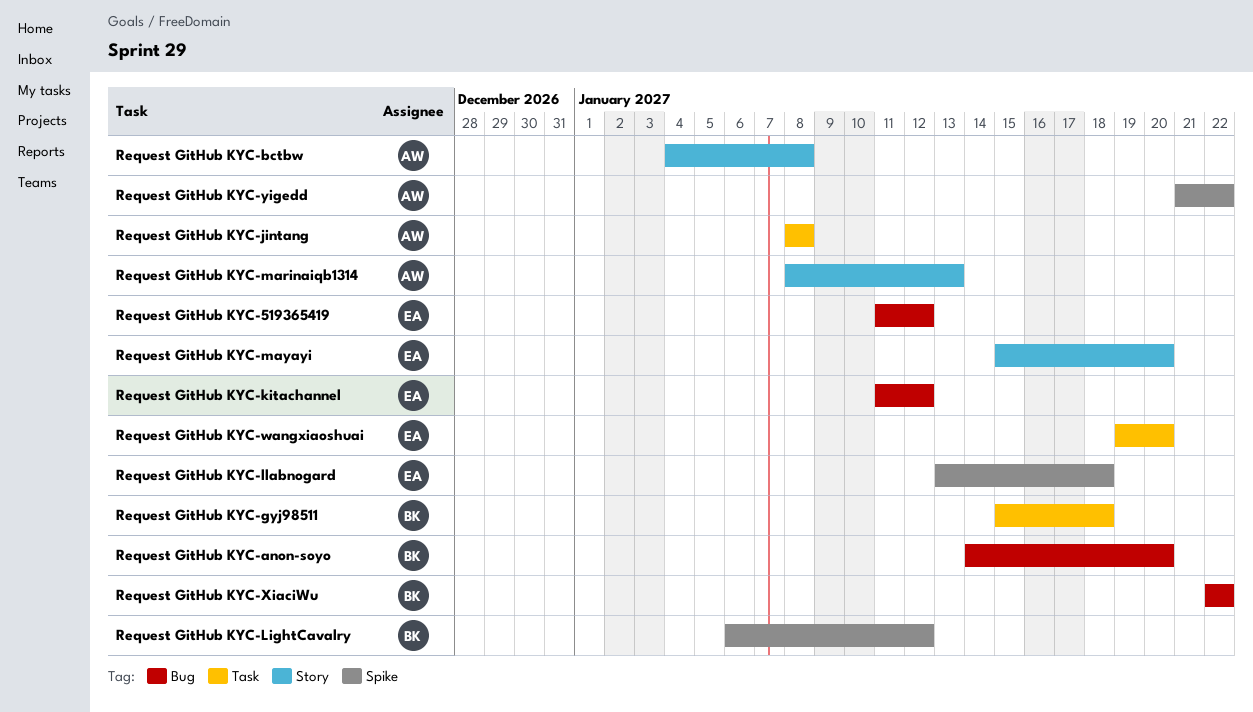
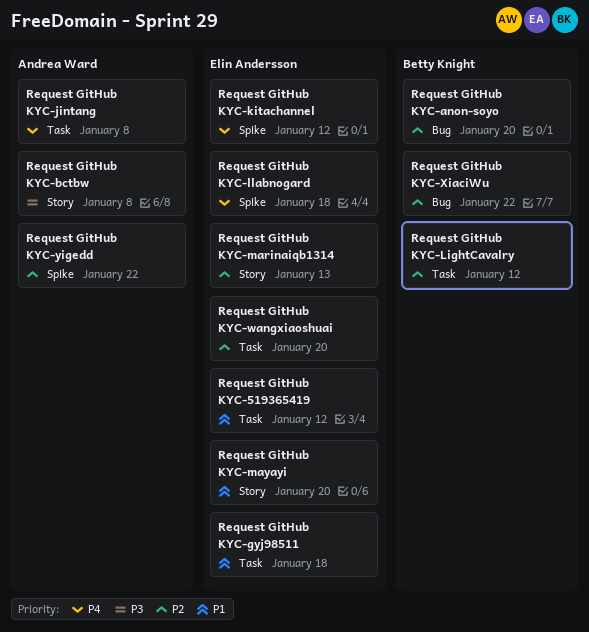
Request GitHub KYC-519365419, label: Bug -> Task
Request GitHub KYC-gyj98511, owner: Betty Knight -> Elin Andersson
Request GitHub KYC-kitachannel, label: Bug -> Spike
Request GitHub KYC-LightCavalry, label: Spike -> Task
Request GitHub KYC-marinaiqb1314, owner: Andrea Ward -> Elin Andersson

